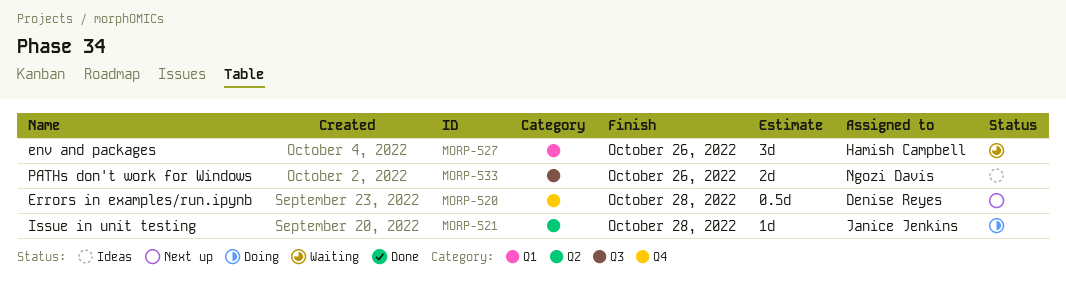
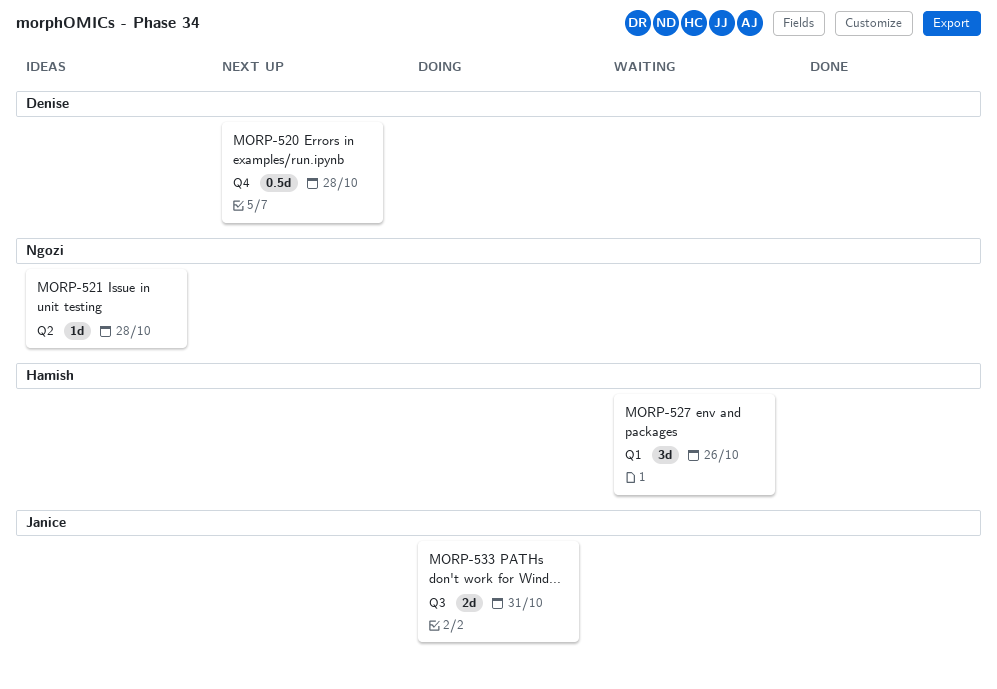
MORP-521, status: Doing -> Ideas
MORP-521, owner: Janice Jenkins -> Ngozi Davis
MORP-533, status: Ideas -> Doing
MORP-533, owner: Ngozi Davis -> Janice Jenkins
MORP-533, due: Oct 26 -> Oct 31

